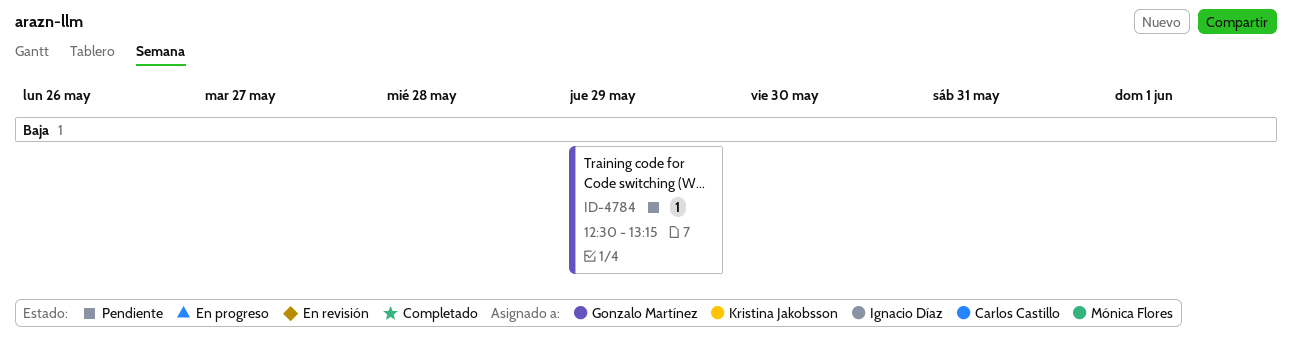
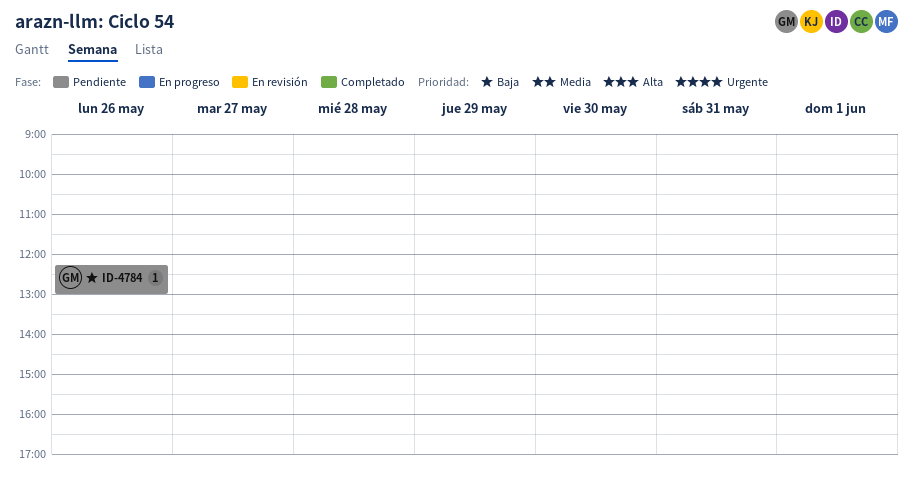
ID-4784, day: May 29 -> May 26
ID-4784, begins: 12:30 -> 12:15
ID-4784, ends: 13:15 -> 13:00

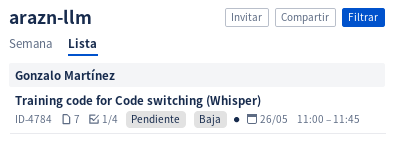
ID-4784, begins: 12:15 -> 11:00
ID-4784, ends: 13:00 -> 11:45

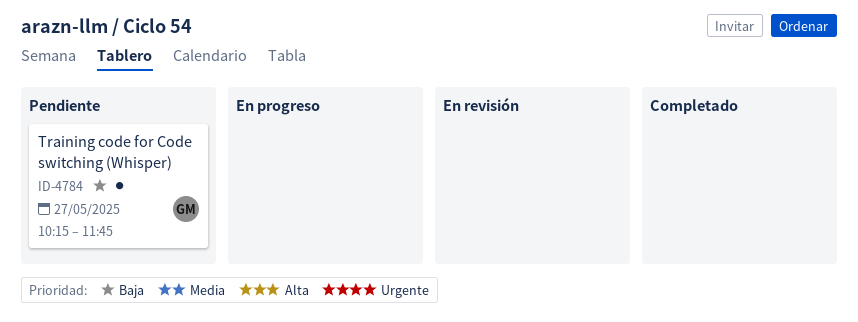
ID-4784, day: May 26 -> May 27
ID-4784, begins: 11:00 -> 10:15

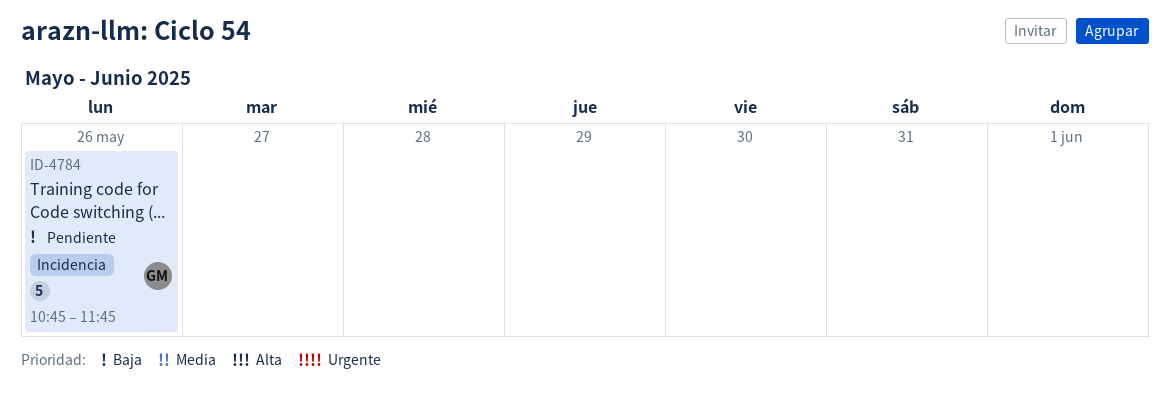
ID-4784, estimate: 1 -> 5
ID-4784, day: May 27 -> May 26
ID-4784, begins: 10:15 -> 10:45

